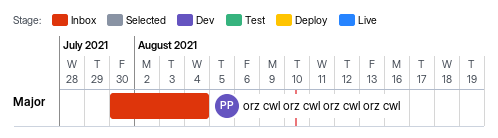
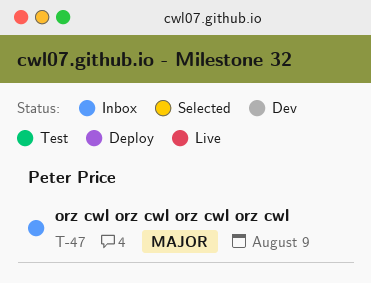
orz cwl orz cwl orz cwl orz cwl, due: Aug 4 -> Aug 9

